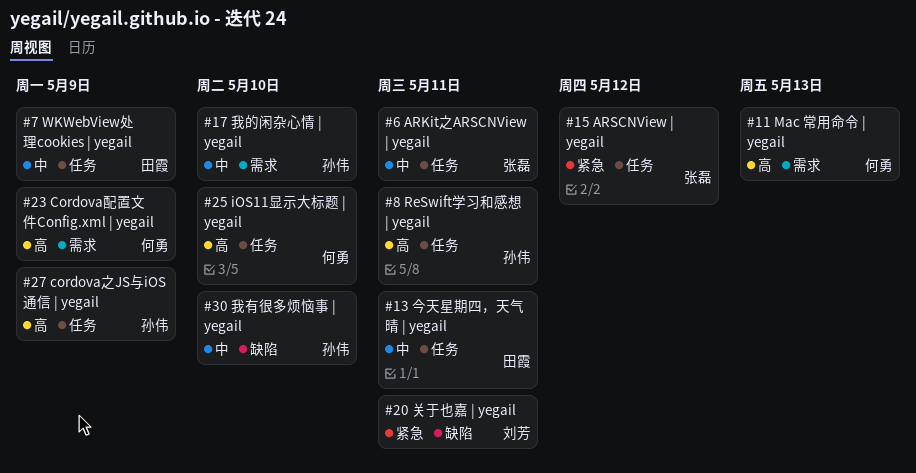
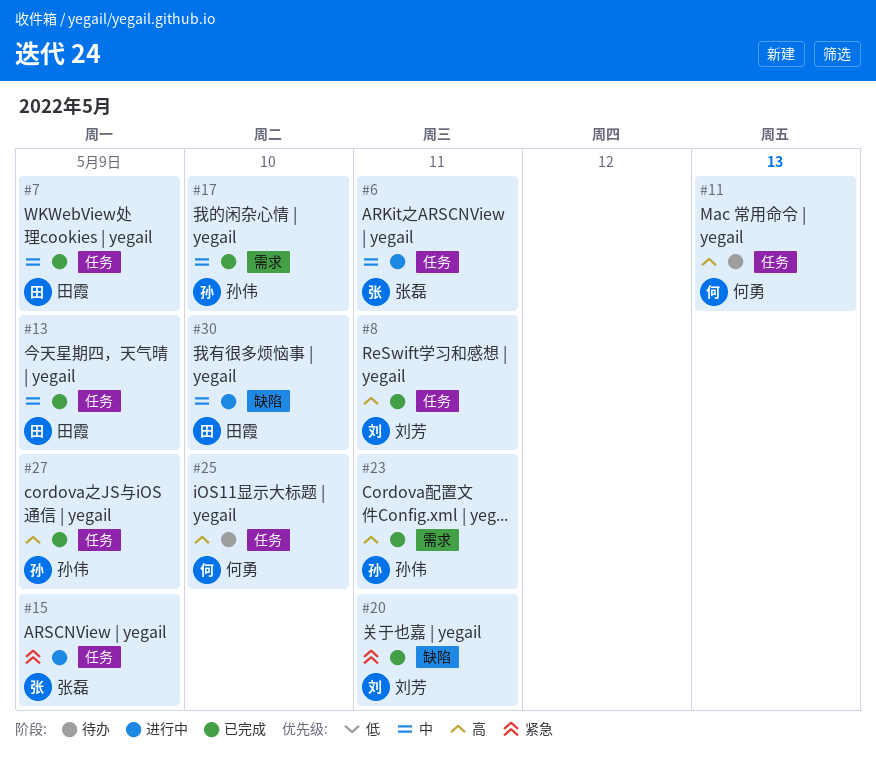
#8, owner: 孙伟 -> 刘芳
#11, label: 需求 -> 任务
#13, due: May 11 -> May 9
#15, due: May 12 -> May 9
#23, owner: 何勇 -> 孙伟
#23, due: May 9 -> May 11
#30, owner: 孙伟 -> 田霞

